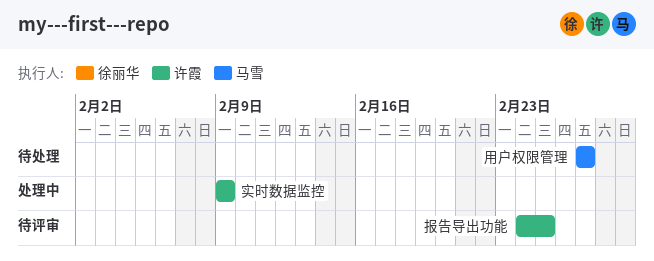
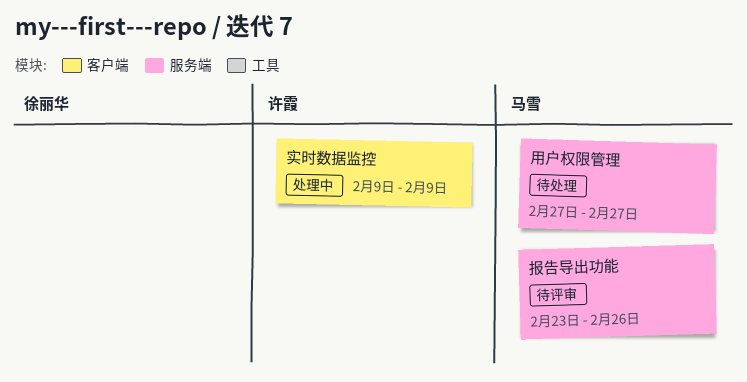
报告导出功能, owner: 许霞 -> 马雪
报告导出功能, start: Feb 24 -> Feb 23
报告导出功能, due: Feb 25 -> Feb 26

